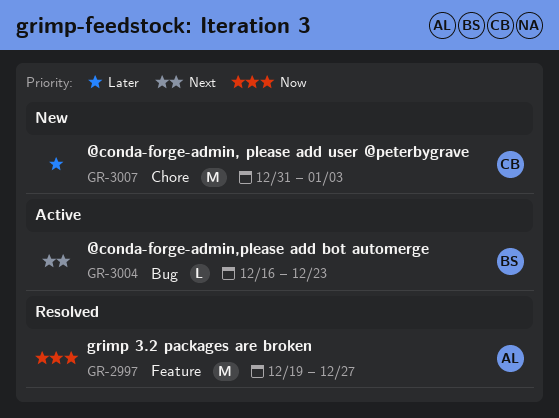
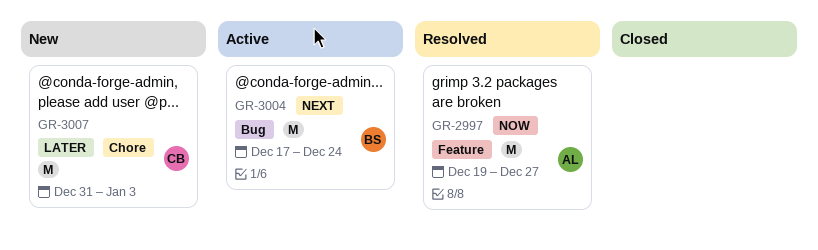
GR-3004, estimate: L -> M
GR-3004, start: Dec 16 -> Dec 17
GR-3004, due: Dec 23 -> Dec 24

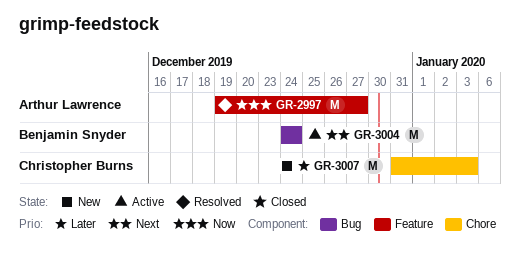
GR-3004, start: Dec 17 -> Dec 24

